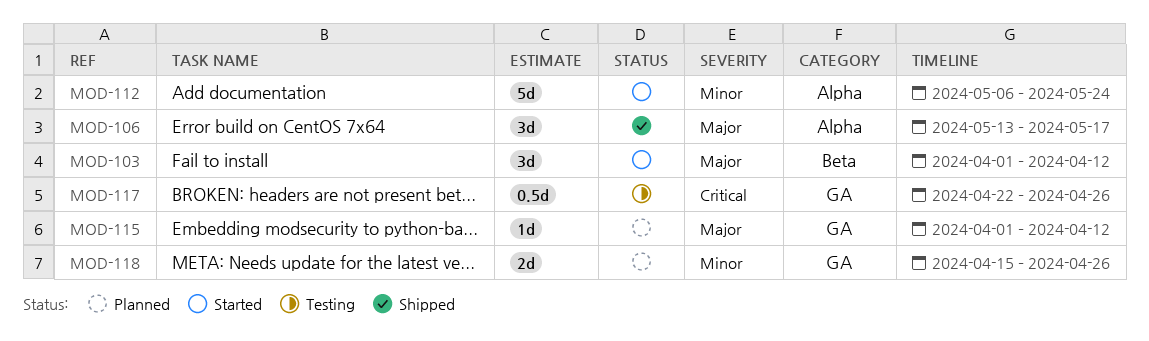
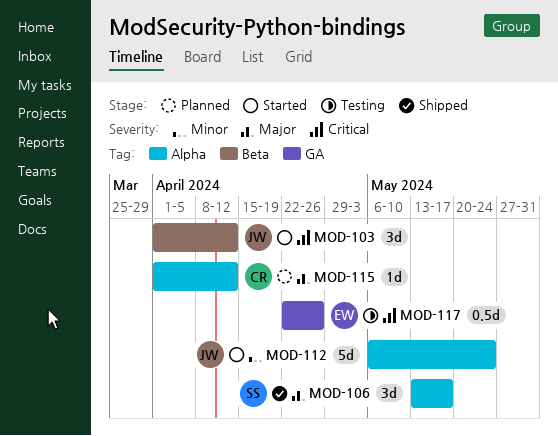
MOD-103, priority: Major -> Critical
MOD-115, label: GA -> Alpha
MOD-118: present -> none

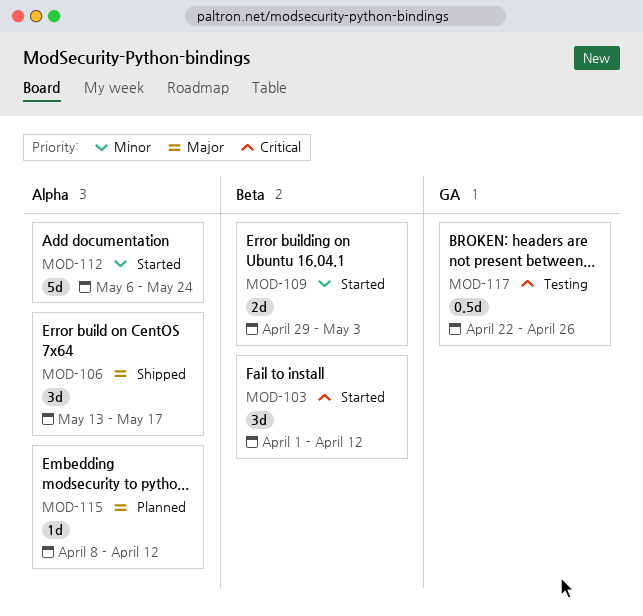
MOD-109: none -> present
MOD-115, start: Apr 1 -> Apr 8

